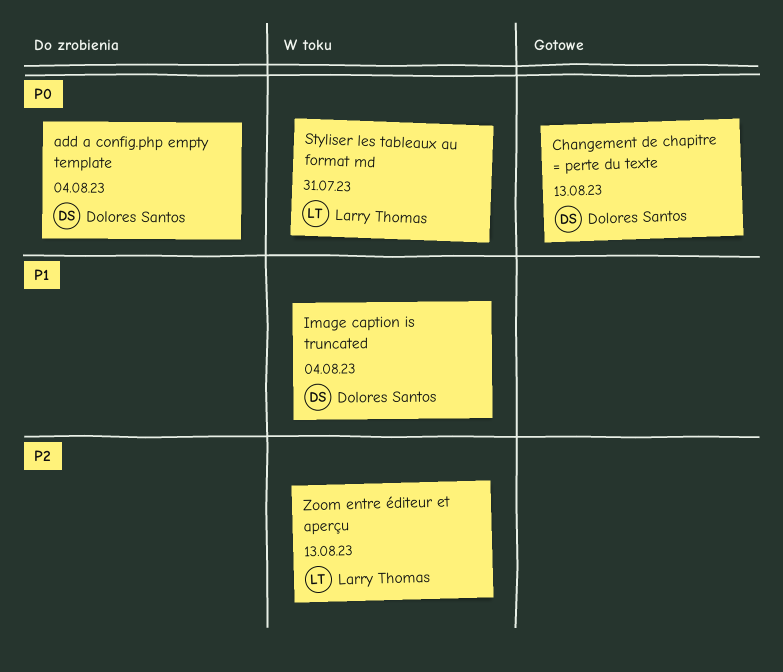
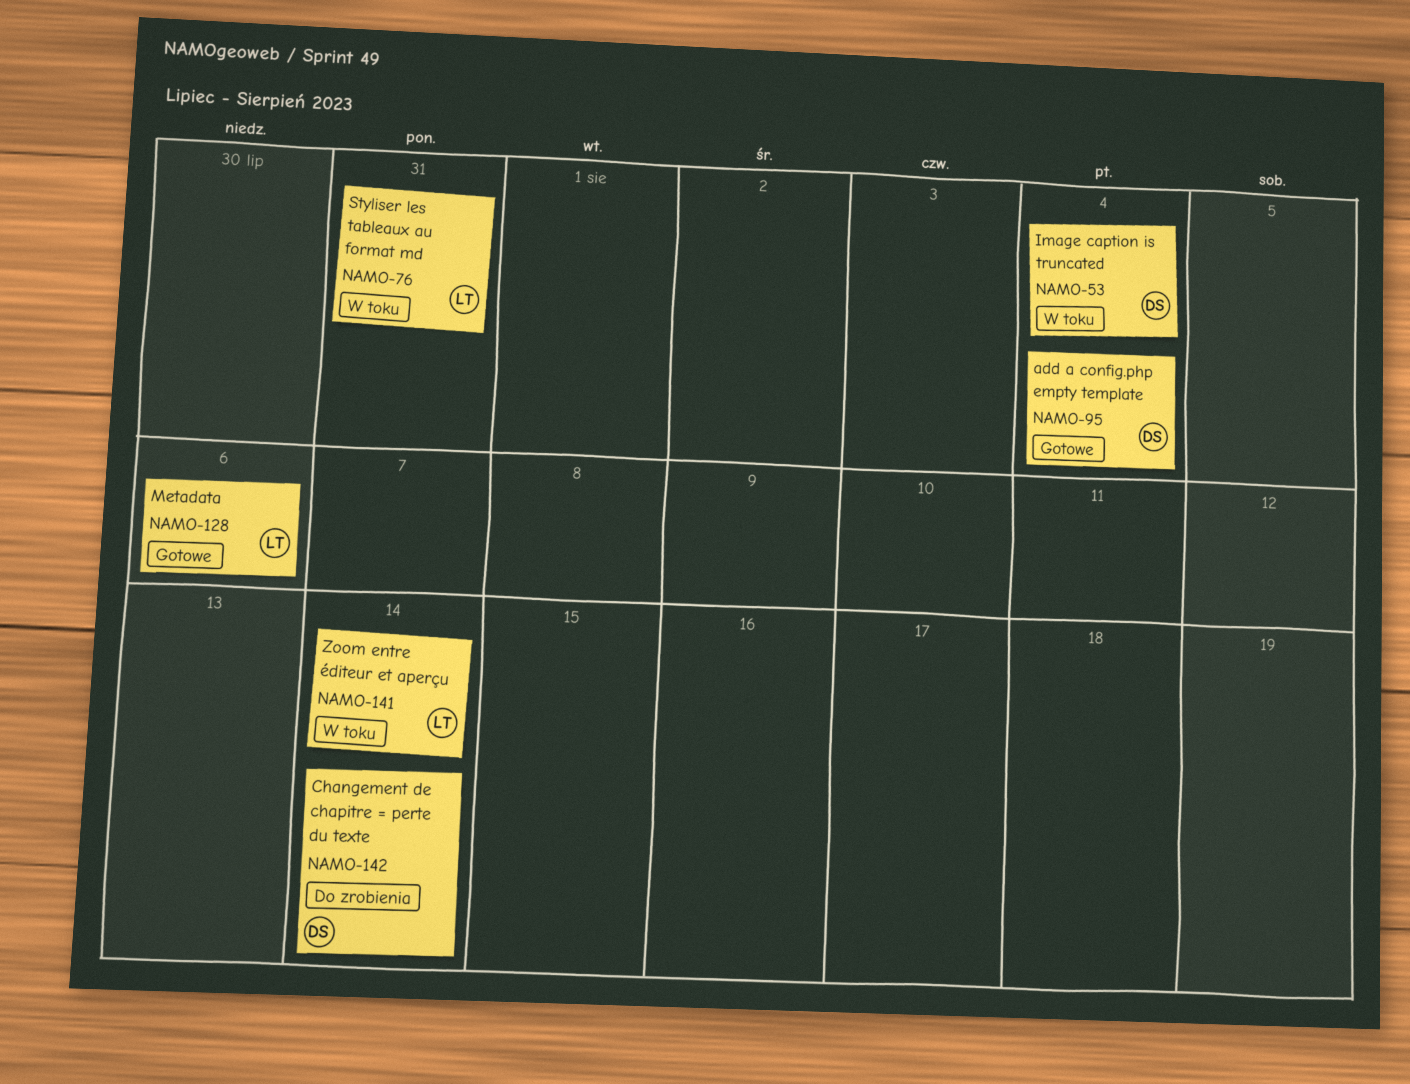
add a config.php empty template, status: Do zrobienia -> Gotowe
Changement de chapitre = perte du texte, status: Gotowe -> Do zrobienia
Changement de chapitre = perte du texte, due: Aug 13 -> Aug 14
Metadata: none -> present
Zoom entre éditeur et aperçu, due: Aug 13 -> Aug 14

